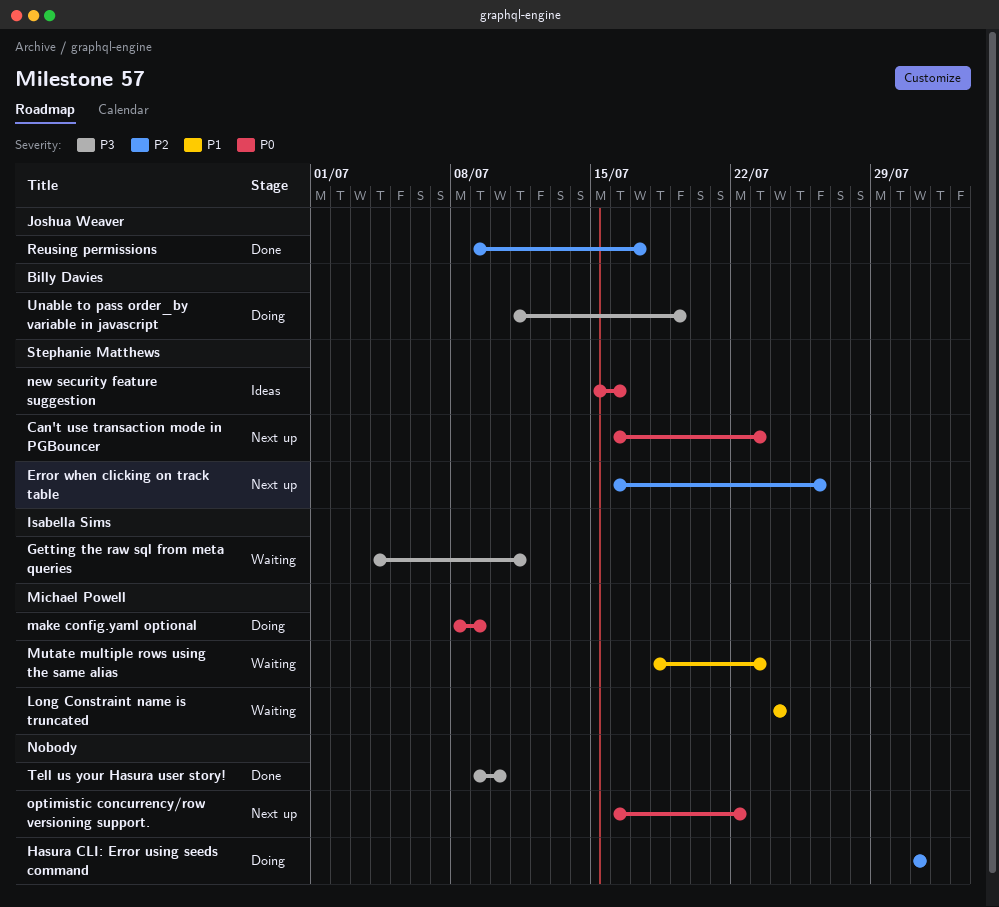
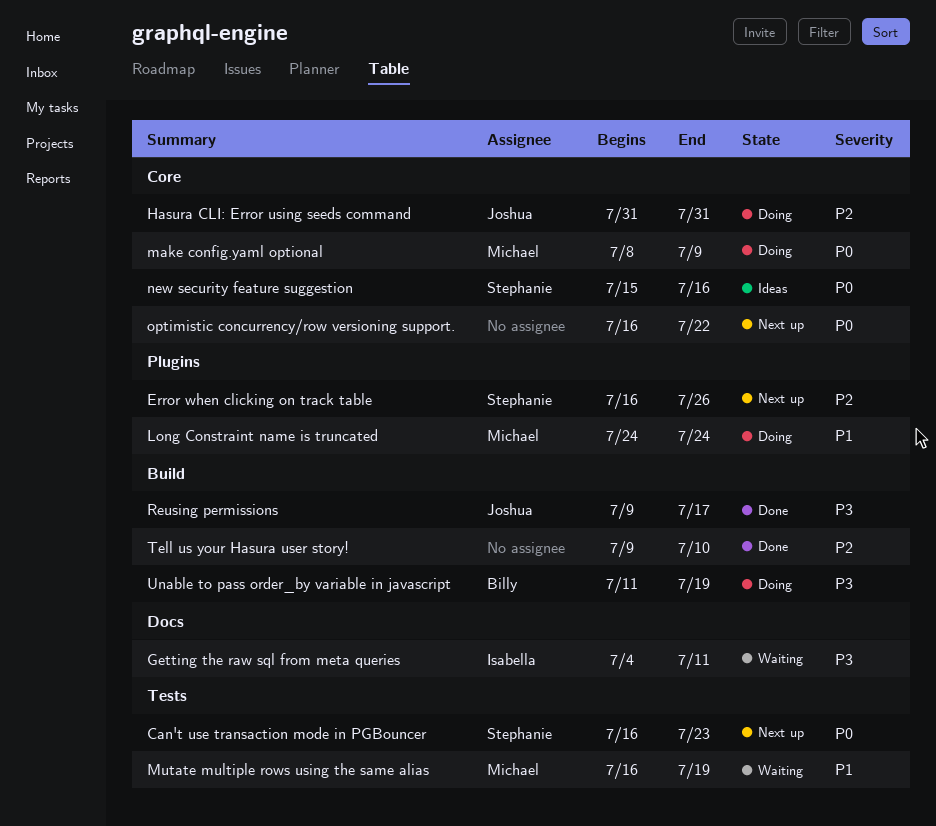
Hasura CLI: Error using seeds command, owner: none -> Joshua Weaver
Long Constraint name is truncated, status: Waiting -> Doing
Mutate multiple rows using the same alias, start: Jul 18 -> Jul 16
Mutate multiple rows using the same alias, due: Jul 23 -> Jul 19
Reusing permissions, priority: P2 -> P3
Tell us your Hasura user story!, priority: P3 -> P2

